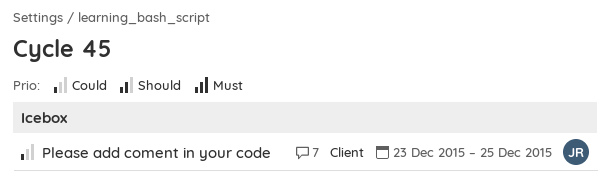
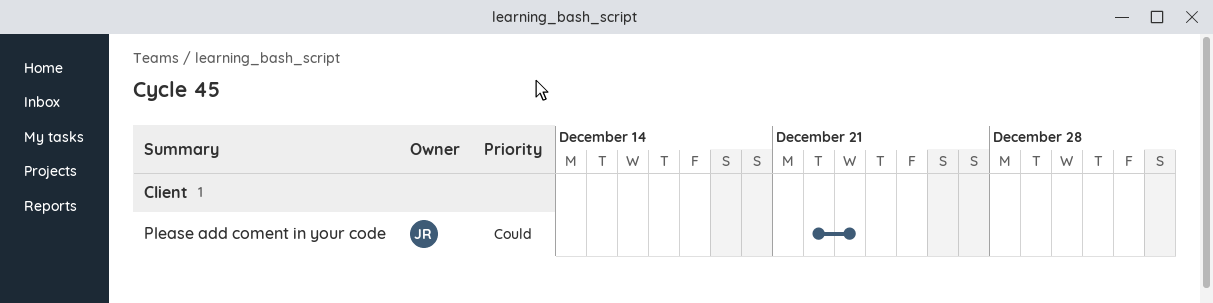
Please add coment in your code, start: Dec 23 -> Dec 22
Please add coment in your code, due: Dec 25 -> Dec 23

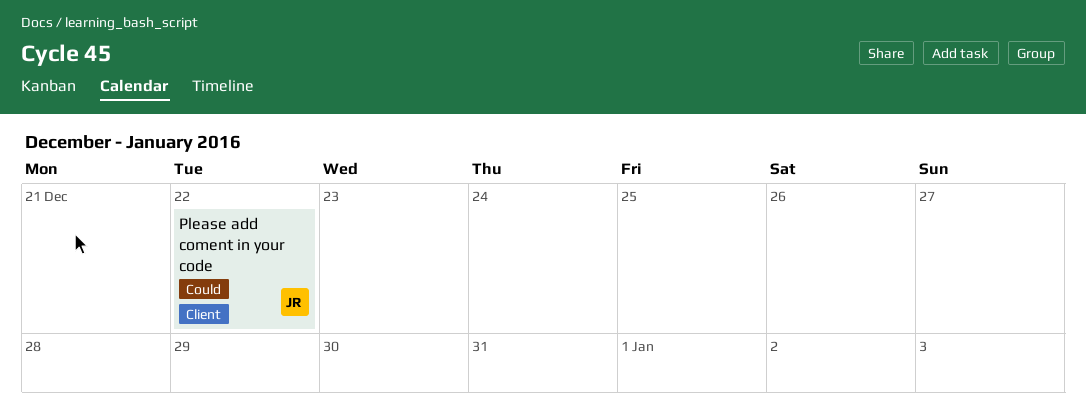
Please add coment in your code, due: Dec 23 -> Dec 22

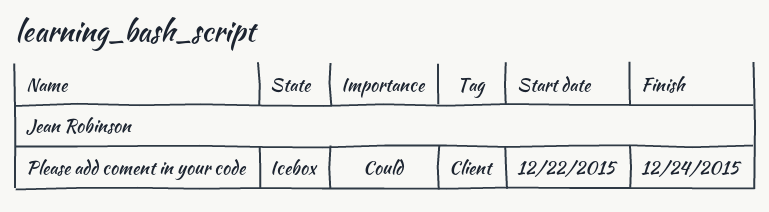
Please add coment in your code, due: Dec 22 -> Dec 24

